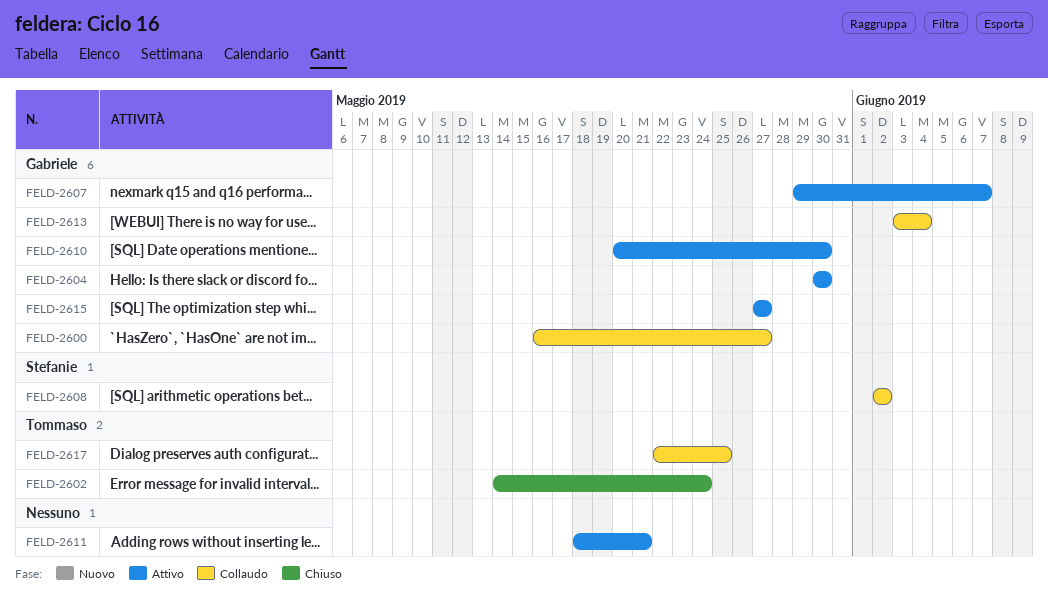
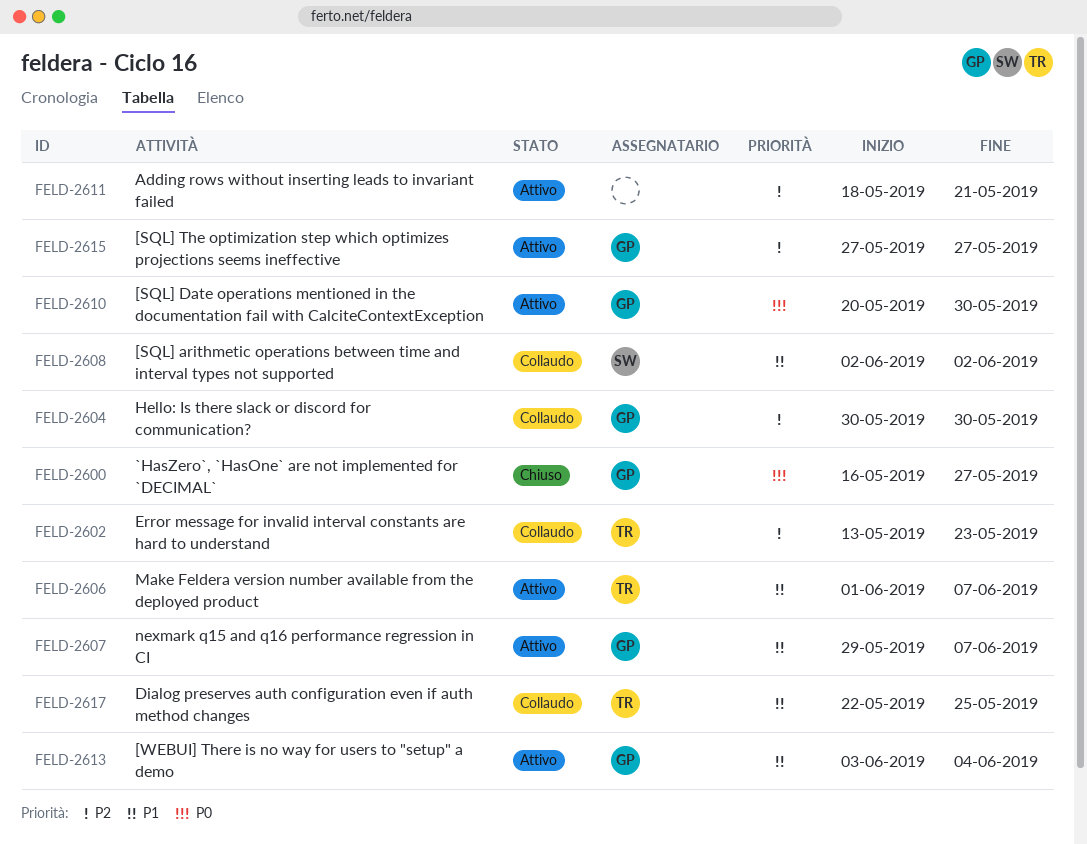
FELD-2600, status: Collaudo -> Chiuso
FELD-2602, status: Chiuso -> Collaudo
FELD-2602, start: May 14 -> May 13
FELD-2602, due: May 24 -> May 23
FELD-2604, status: Attivo -> Collaudo
FELD-2606: none -> present
FELD-2613, status: Collaudo -> Attivo

